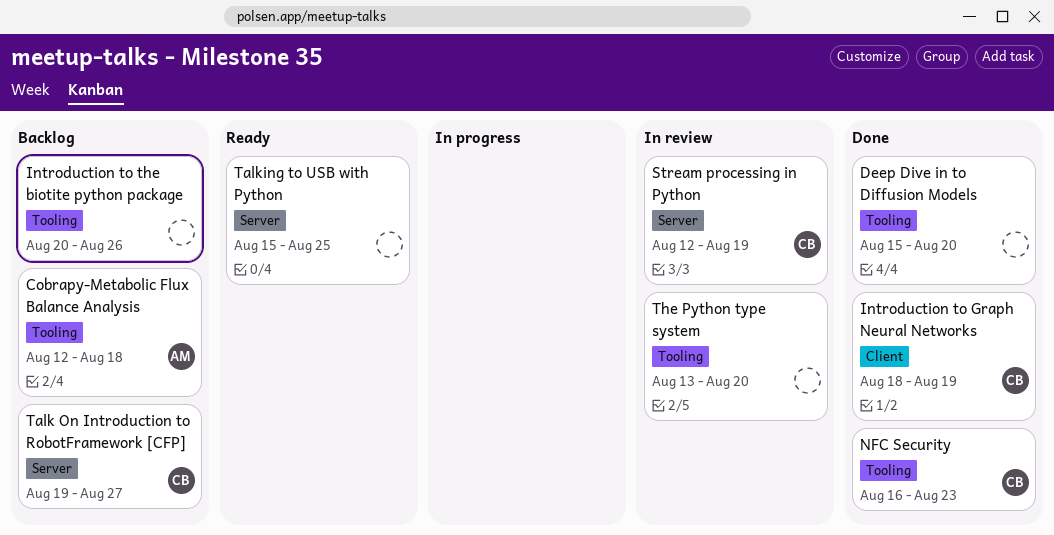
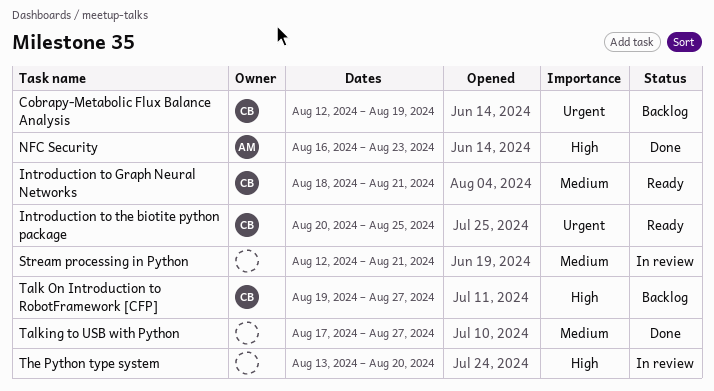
Cobrapy-Metabolic Flux Balance Analysis, owner: AM -> CB
Cobrapy-Metabolic Flux Balance Analysis, due: Aug 18 -> Aug 19
Deep Dive in to Diffusion Models: present -> none
Introduction to Graph Neural Networks, status: Done -> Ready
Introduction to Graph Neural Networks, due: Aug 19 -> Aug 21
Introduction to the biotite python package, status: Backlog -> Ready
Introduction to the biotite python package, owner: none -> CB
Introduction to the biotite python package, due: Aug 26 -> Aug 25
NFC Security, owner: CB -> AM
Stream processing in Python, owner: CB -> none
Stream processing in Python, due: Aug 19 -> Aug 21
Talking to USB with Python, status: Ready -> Done
Talking to USB with Python, start: Aug 15 -> Aug 17
Talking to USB with Python, due: Aug 25 -> Aug 27

